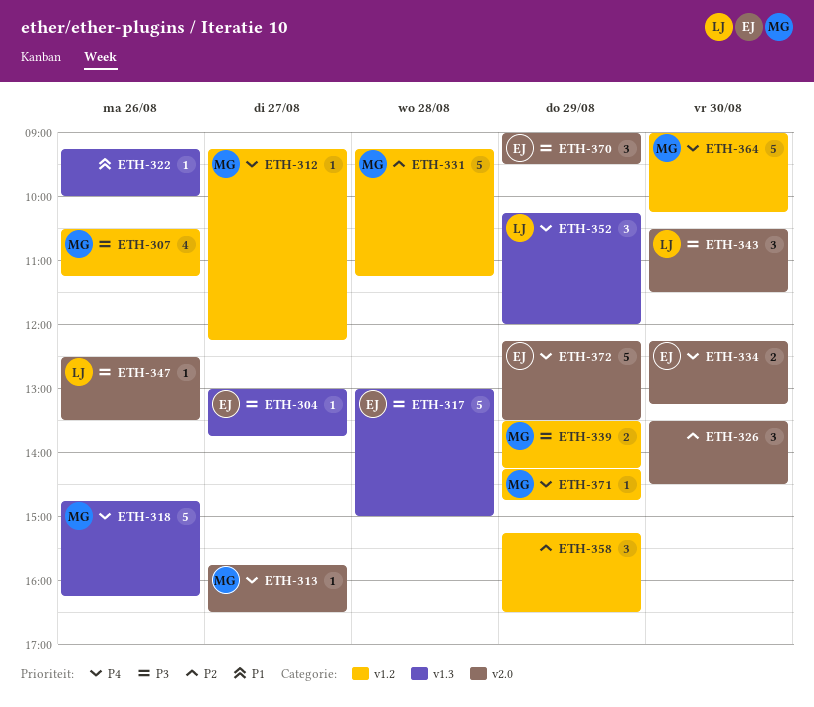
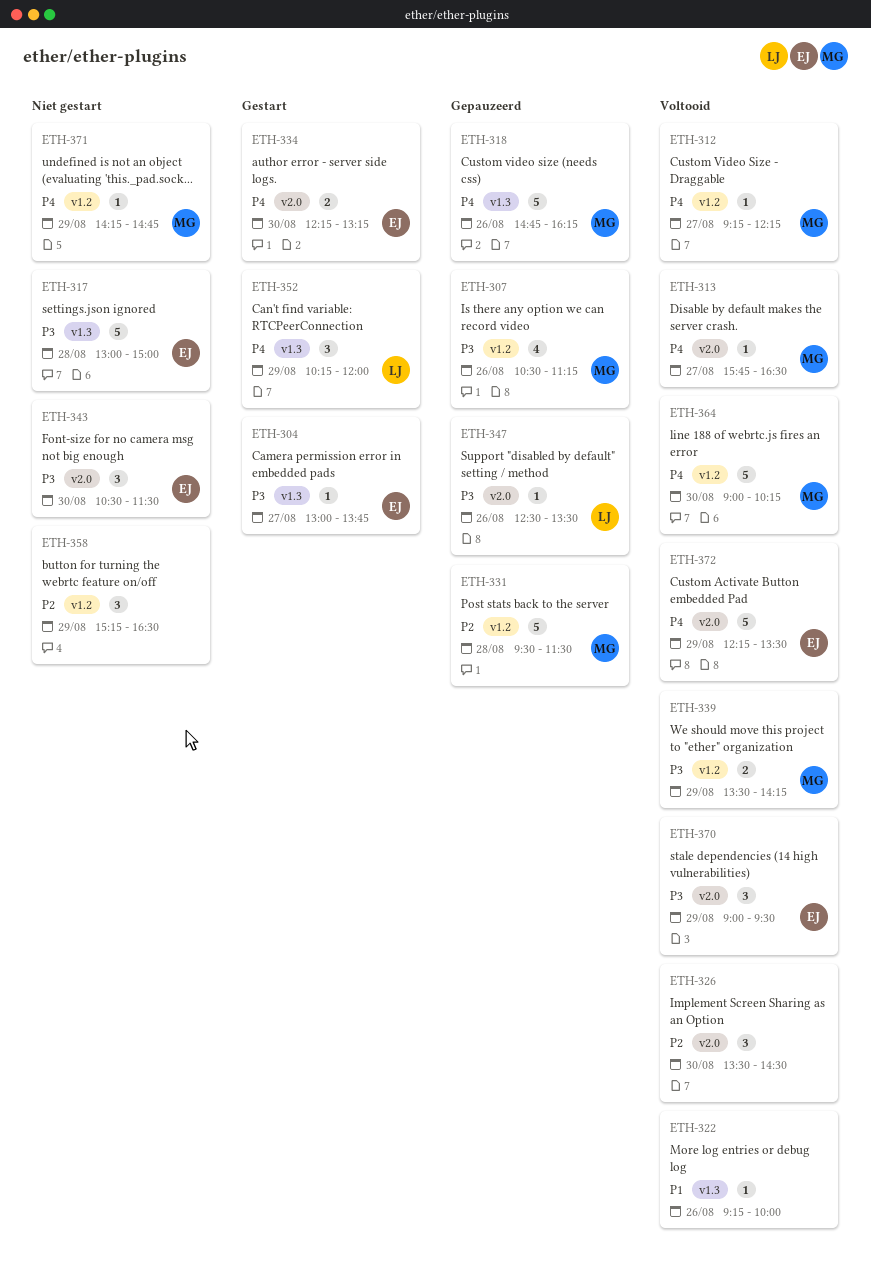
ETH-331, begins: 09:15 -> 09:30
ETH-331, ends: 11:15 -> 11:30
ETH-343, owner: LJ -> EJ

